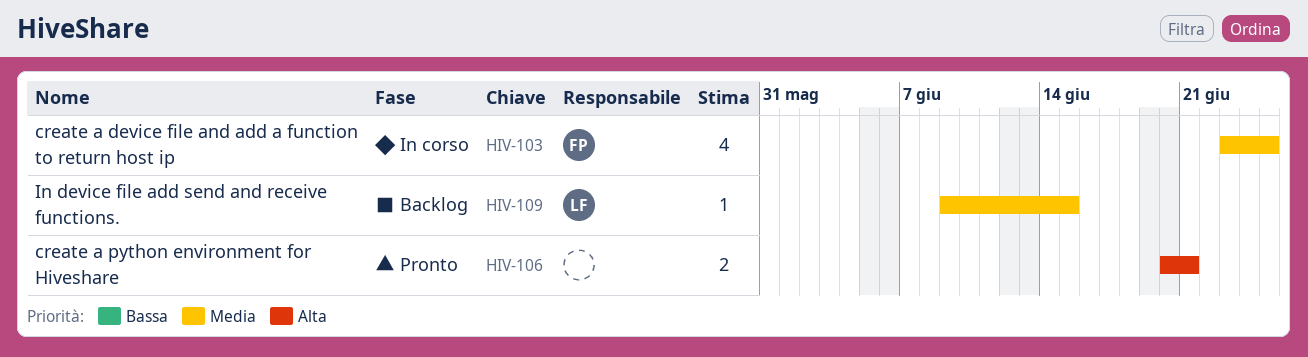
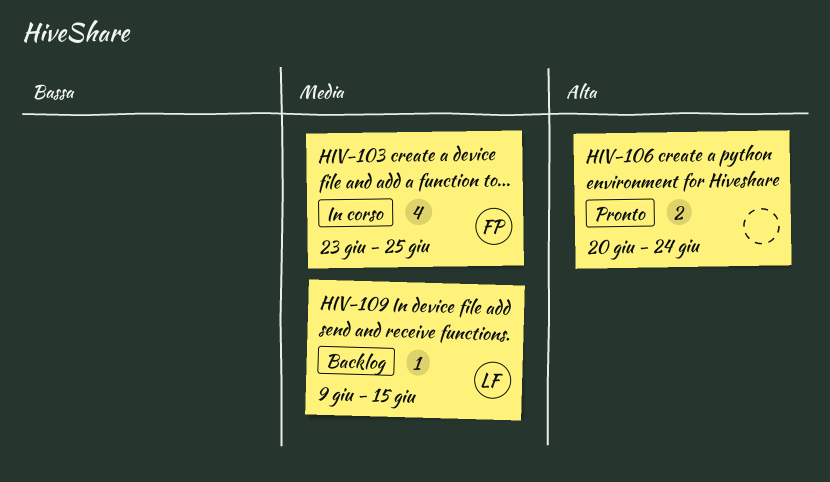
HIV-106, due: Jun 21 -> Jun 24

